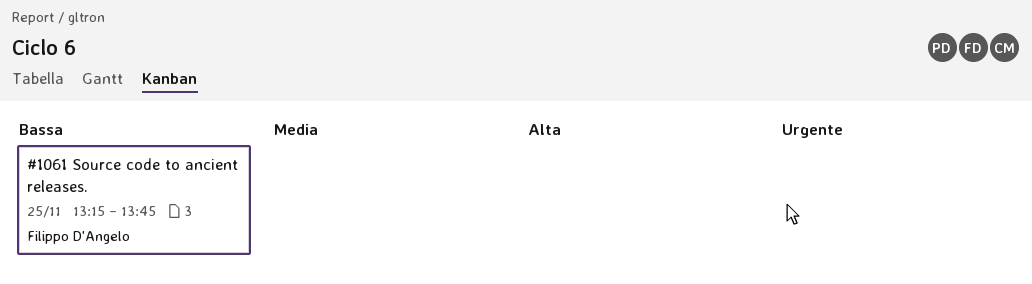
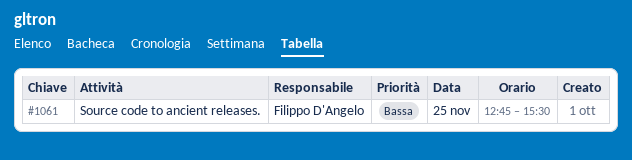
#1061, begins: 13:15 -> 12:45
#1061, ends: 13:45 -> 15:30

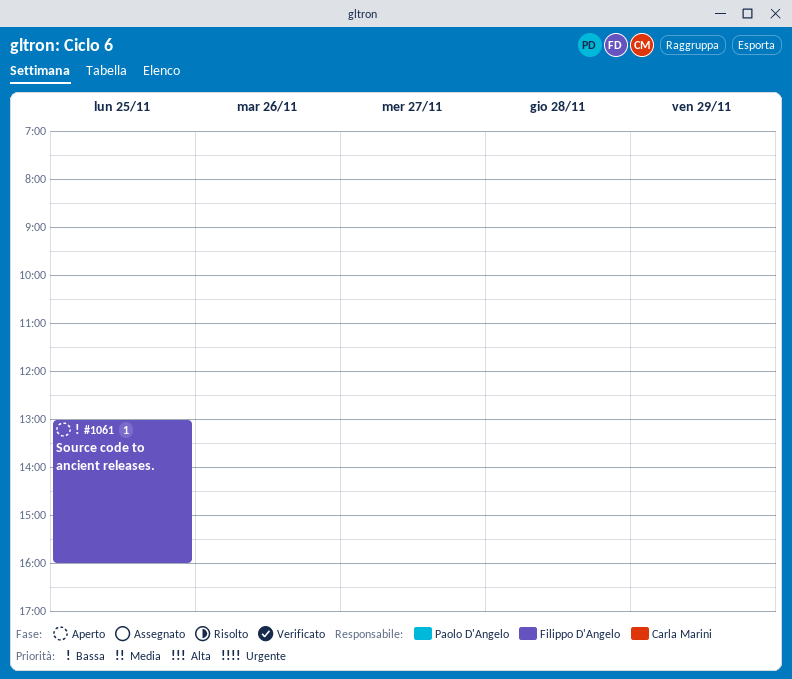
#1061, begins: 12:45 -> 13:00
#1061, ends: 15:30 -> 16:00

